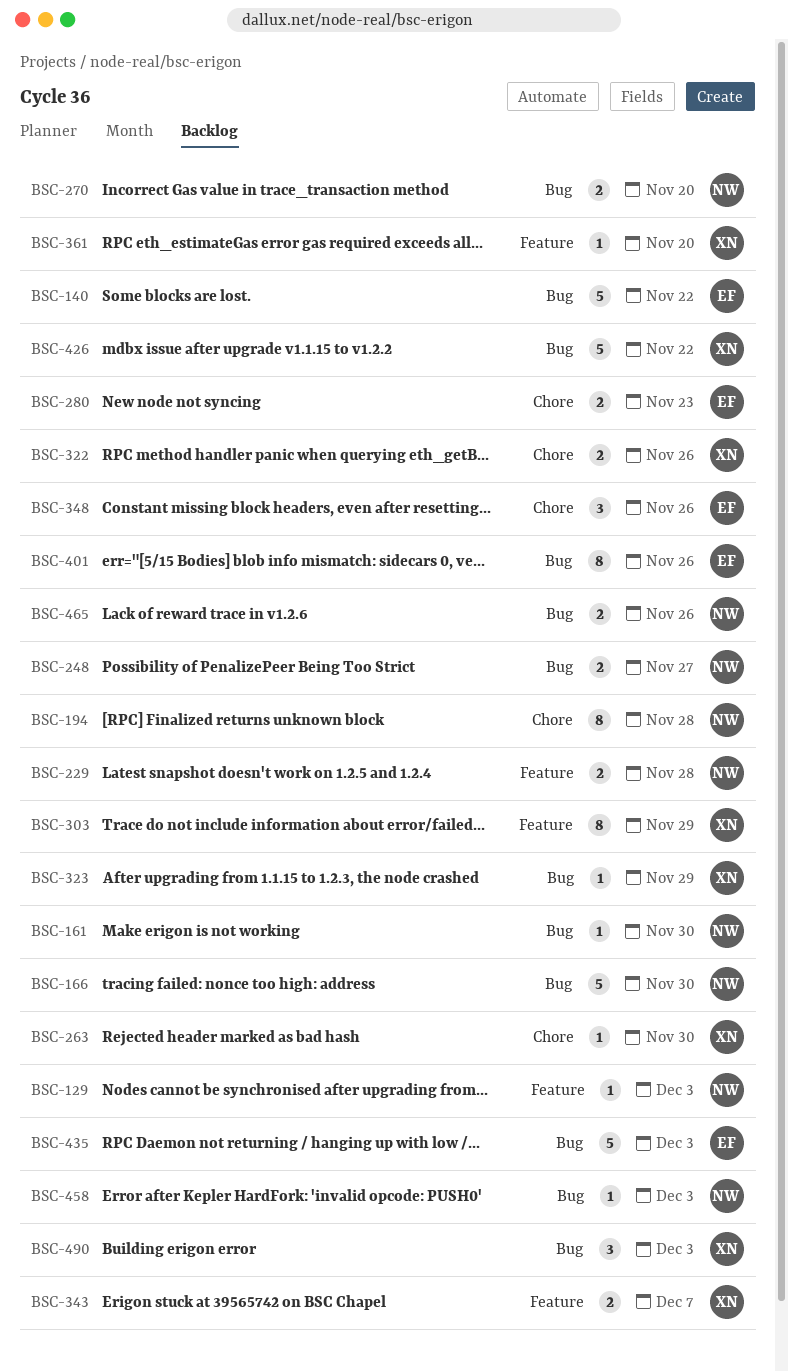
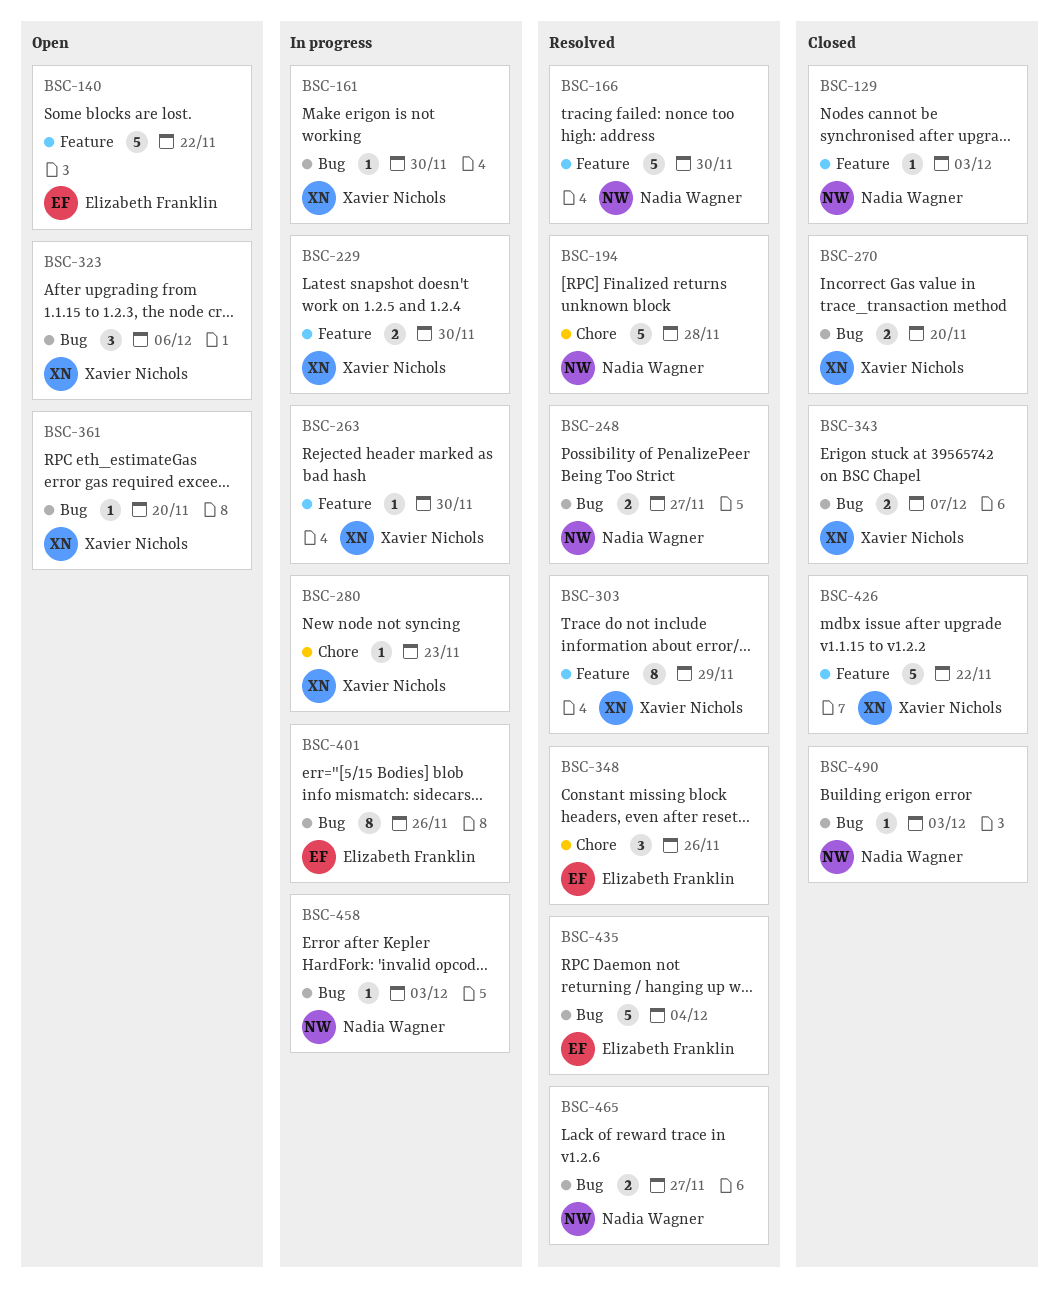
BSC-140, label: Bug -> Feature
BSC-161, owner: Nadia Wagner -> Xavier Nichols
BSC-166, label: Bug -> Feature
BSC-194, estimate: 8 -> 5
BSC-229, owner: Nadia Wagner -> Xavier Nichols
BSC-229, due: Nov 28 -> Nov 30
BSC-263, label: Chore -> Feature
BSC-270, owner: Nadia Wagner -> Xavier Nichols
BSC-280, owner: Elizabeth Franklin -> Xavier Nichols
BSC-280, estimate: 2 -> 1
BSC-322: present -> none
BSC-323, estimate: 1 -> 3
BSC-323, due: Nov 29 -> Dec 6
BSC-343, label: Feature -> Bug
BSC-361, label: Feature -> Bug
BSC-426, label: Bug -> Feature
BSC-435, due: Dec 3 -> Dec 4
BSC-465, due: Nov 26 -> Nov 27
BSC-490, owner: Xavier Nichols -> Nadia Wagner
BSC-490, estimate: 3 -> 1

